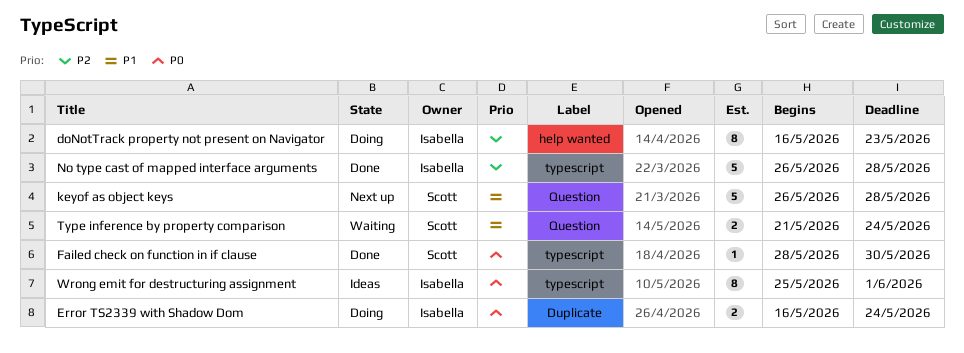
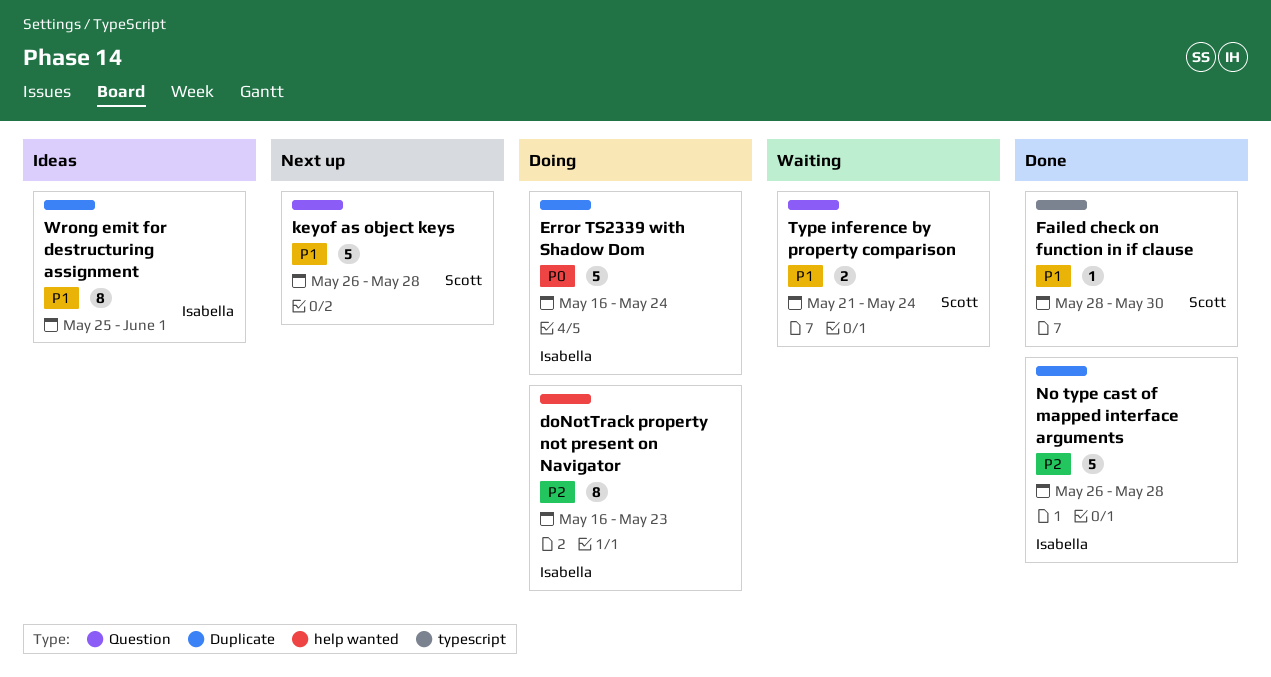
Error TS2339 with Shadow Dom, estimate: 2 -> 5
Failed check on function in if clause, priority: P0 -> P1
No type cast of mapped interface arguments, label: typescript -> Duplicate
Wrong emit for destructuring assignment, priority: P0 -> P1
Wrong emit for destructuring assignment, label: typescript -> Duplicate

